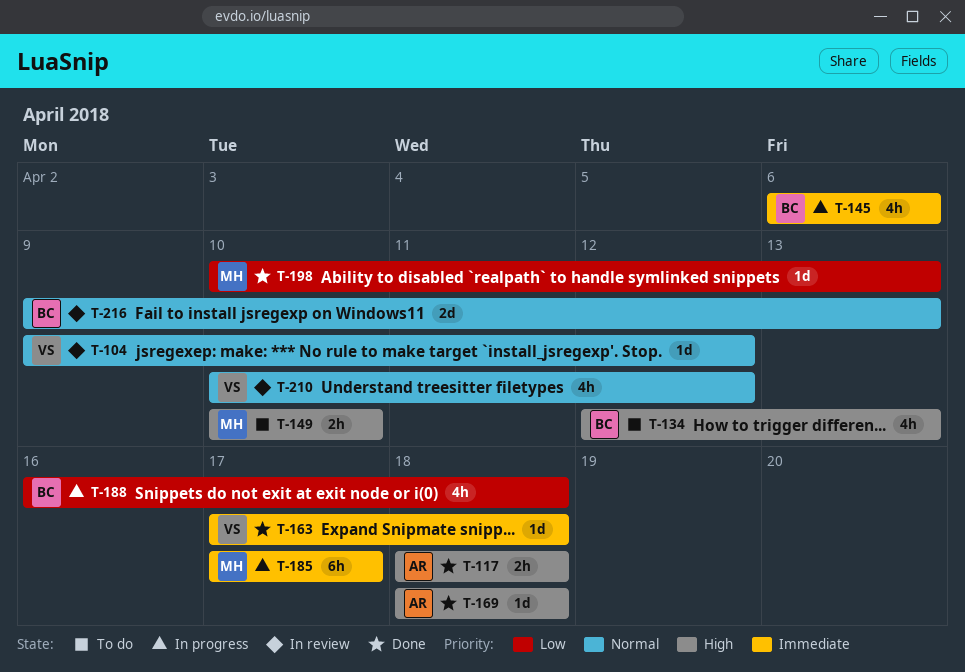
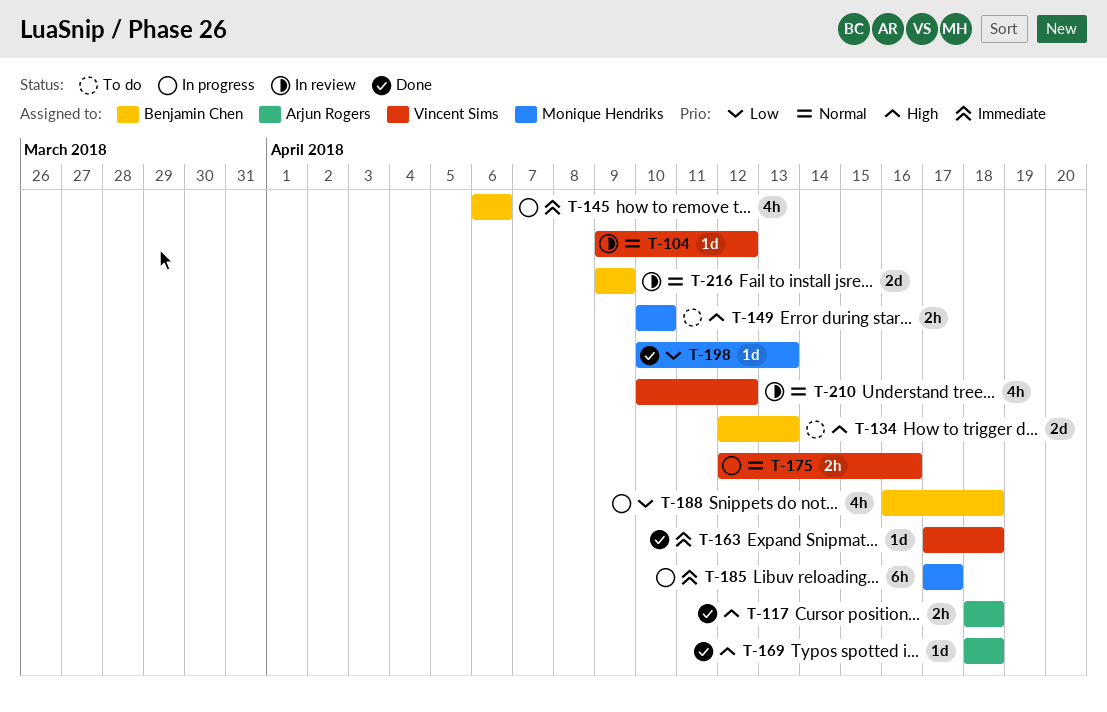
T-134, estimate: 4h -> 2d
T-175: none -> present
T-216, due: Apr 13 -> Apr 9

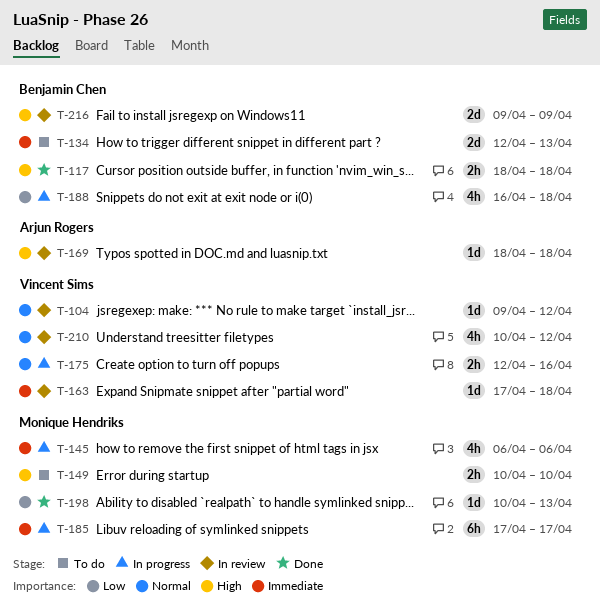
T-117, owner: Arjun Rogers -> Benjamin Chen
T-134, priority: High -> Immediate
T-145, owner: Benjamin Chen -> Monique Hendriks
T-163, status: Done -> In review
T-169, status: Done -> In review
T-216, priority: Normal -> High

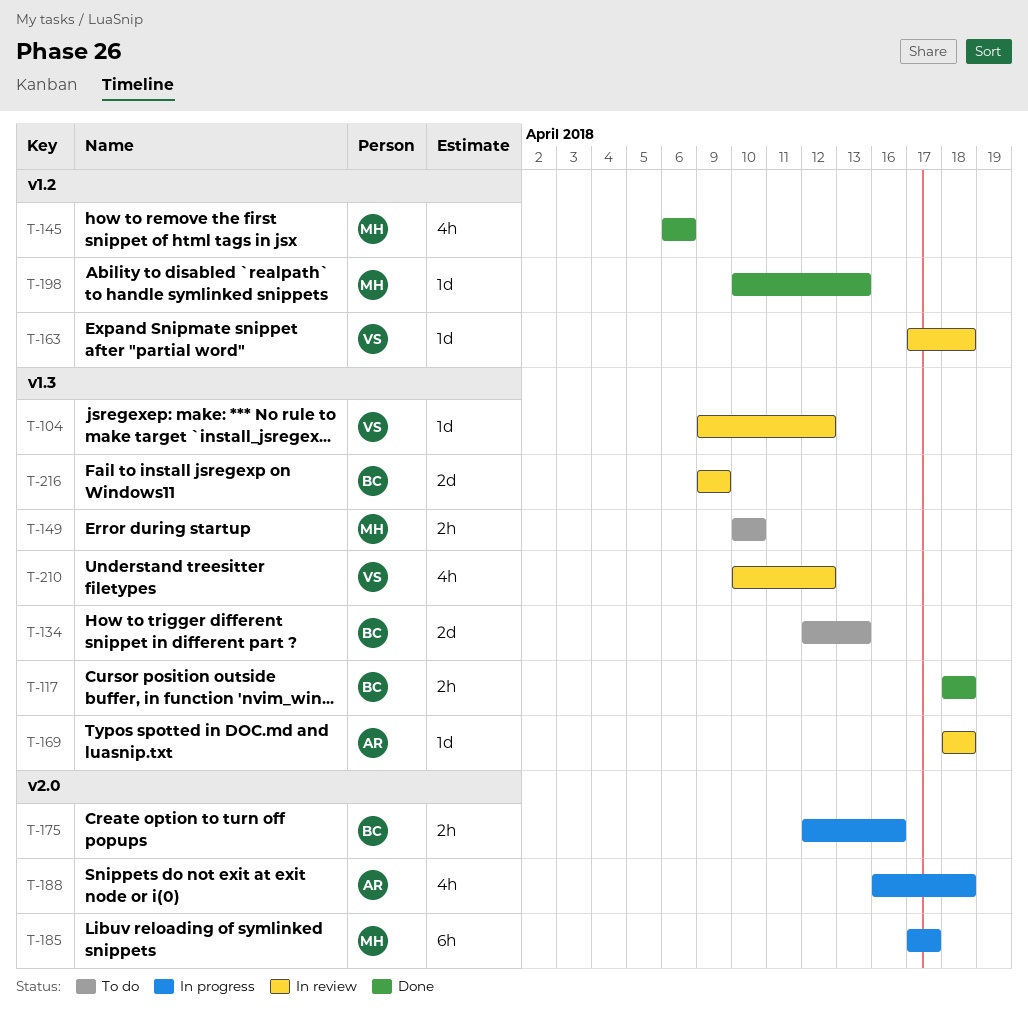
T-145, status: In progress -> Done
T-175, owner: Vincent Sims -> Benjamin Chen
T-188, owner: Benjamin Chen -> Arjun Rogers

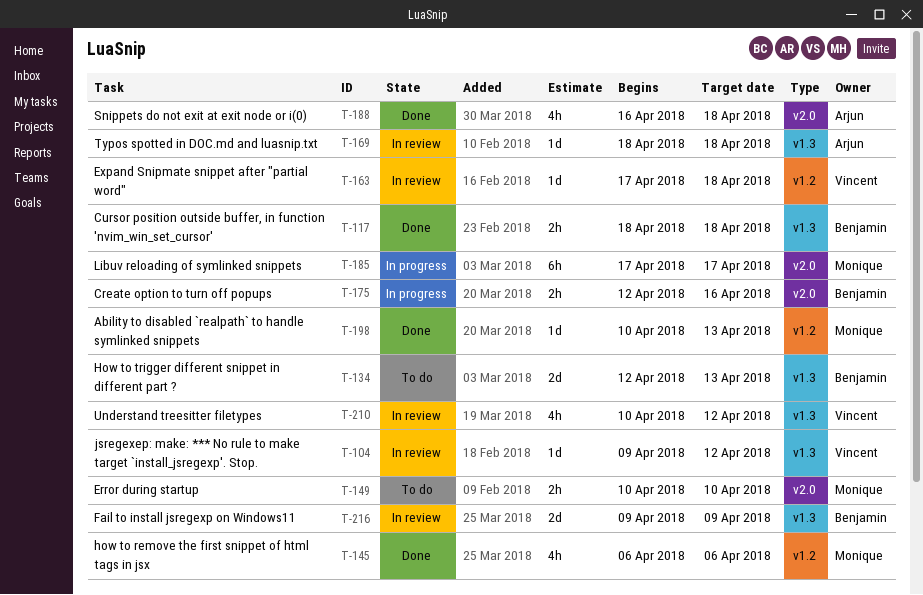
T-149, label: v1.3 -> v2.0
T-188, status: In progress -> Done

